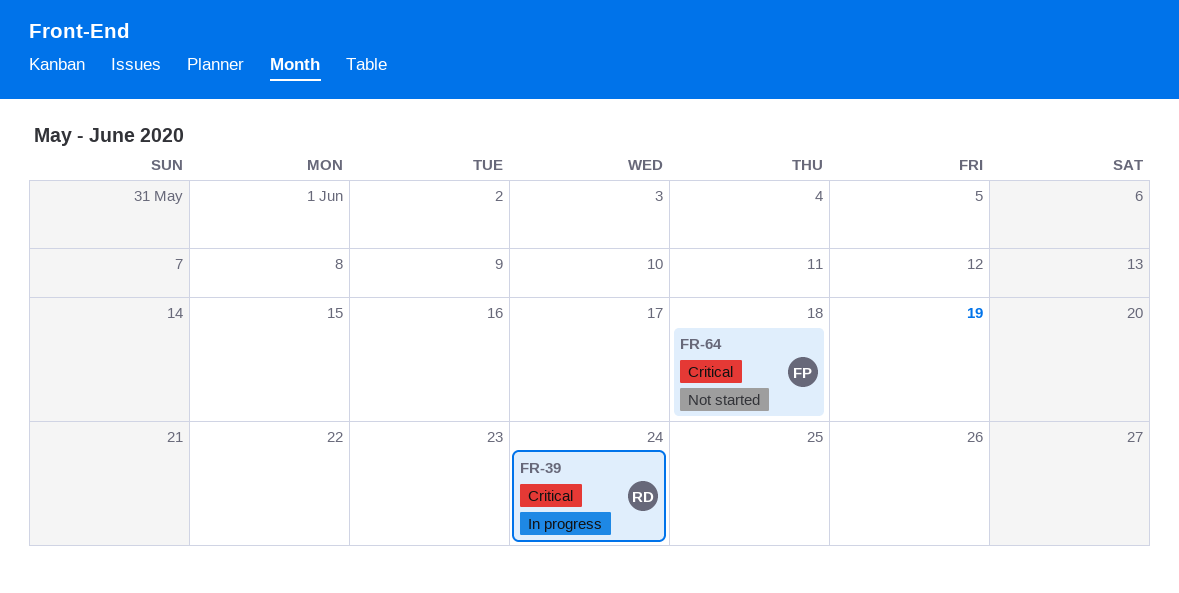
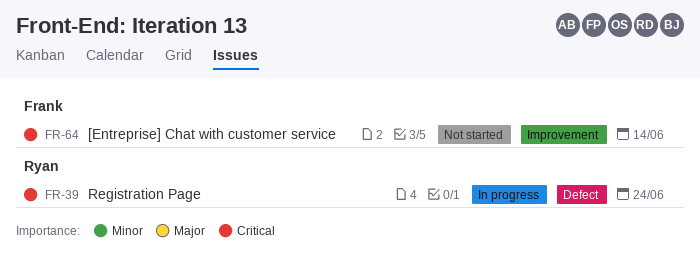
FR-64, due: Jun 18 -> Jun 14

